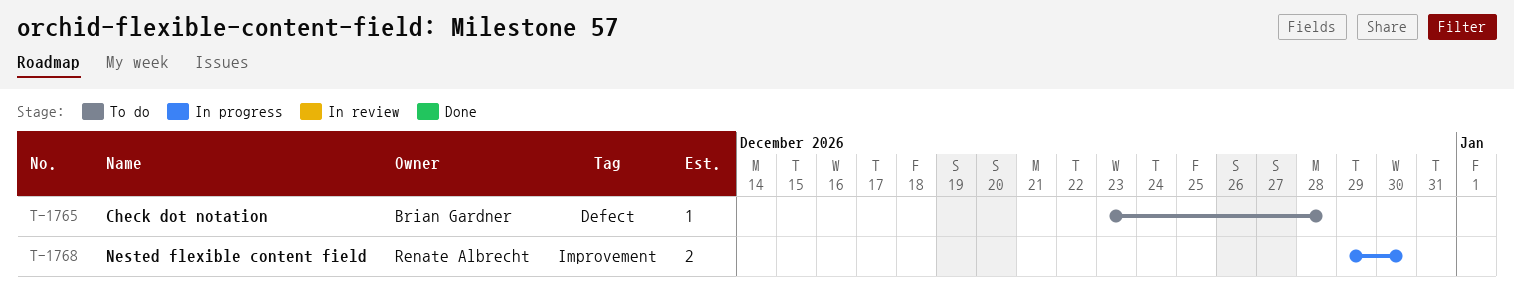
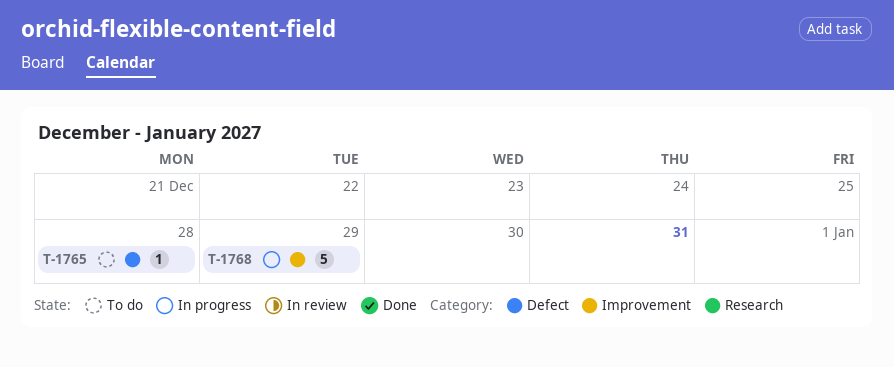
T-1768, estimate: 2 -> 5
T-1768, due: Dec 30 -> Dec 29

